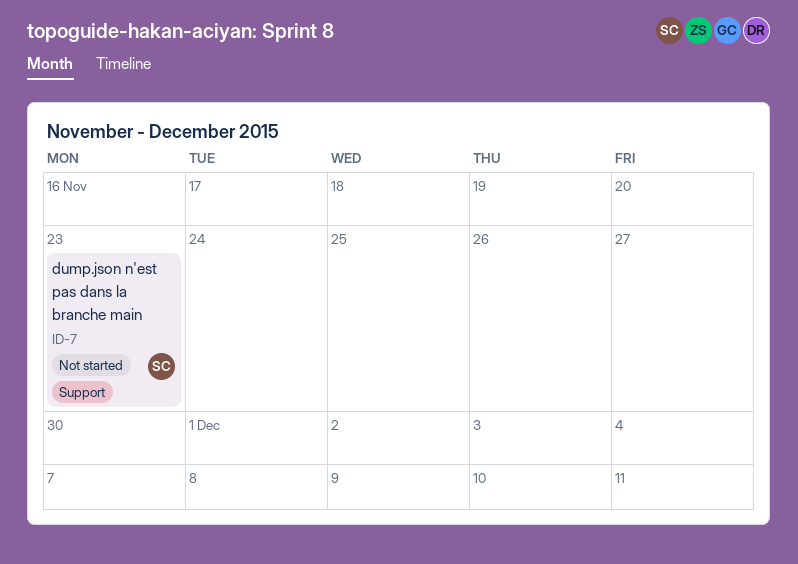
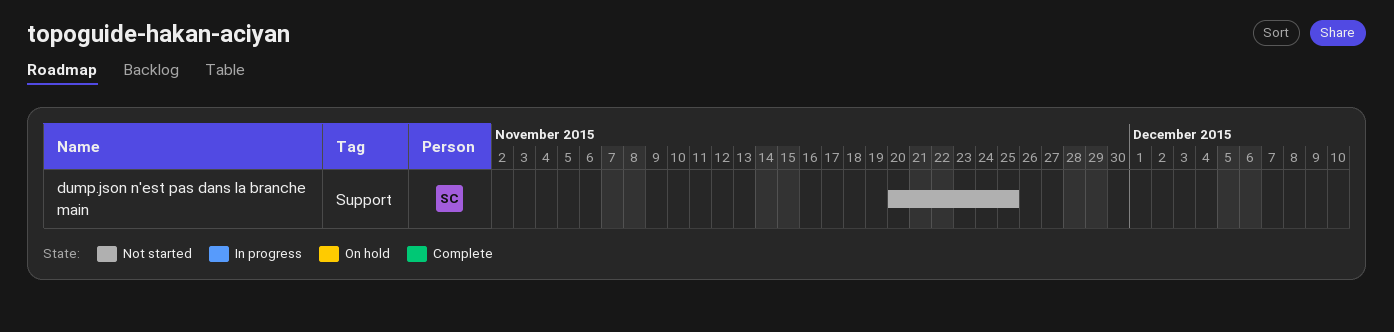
dump.json n'est pas dans la branche main, due: Nov 23 -> Nov 25

